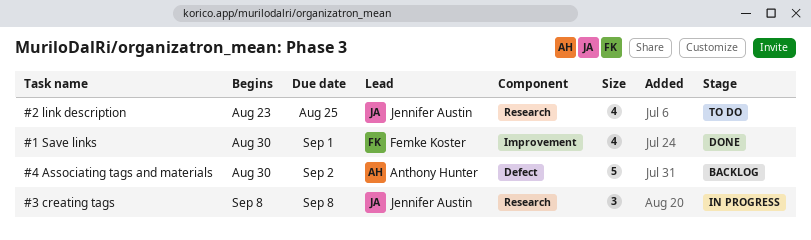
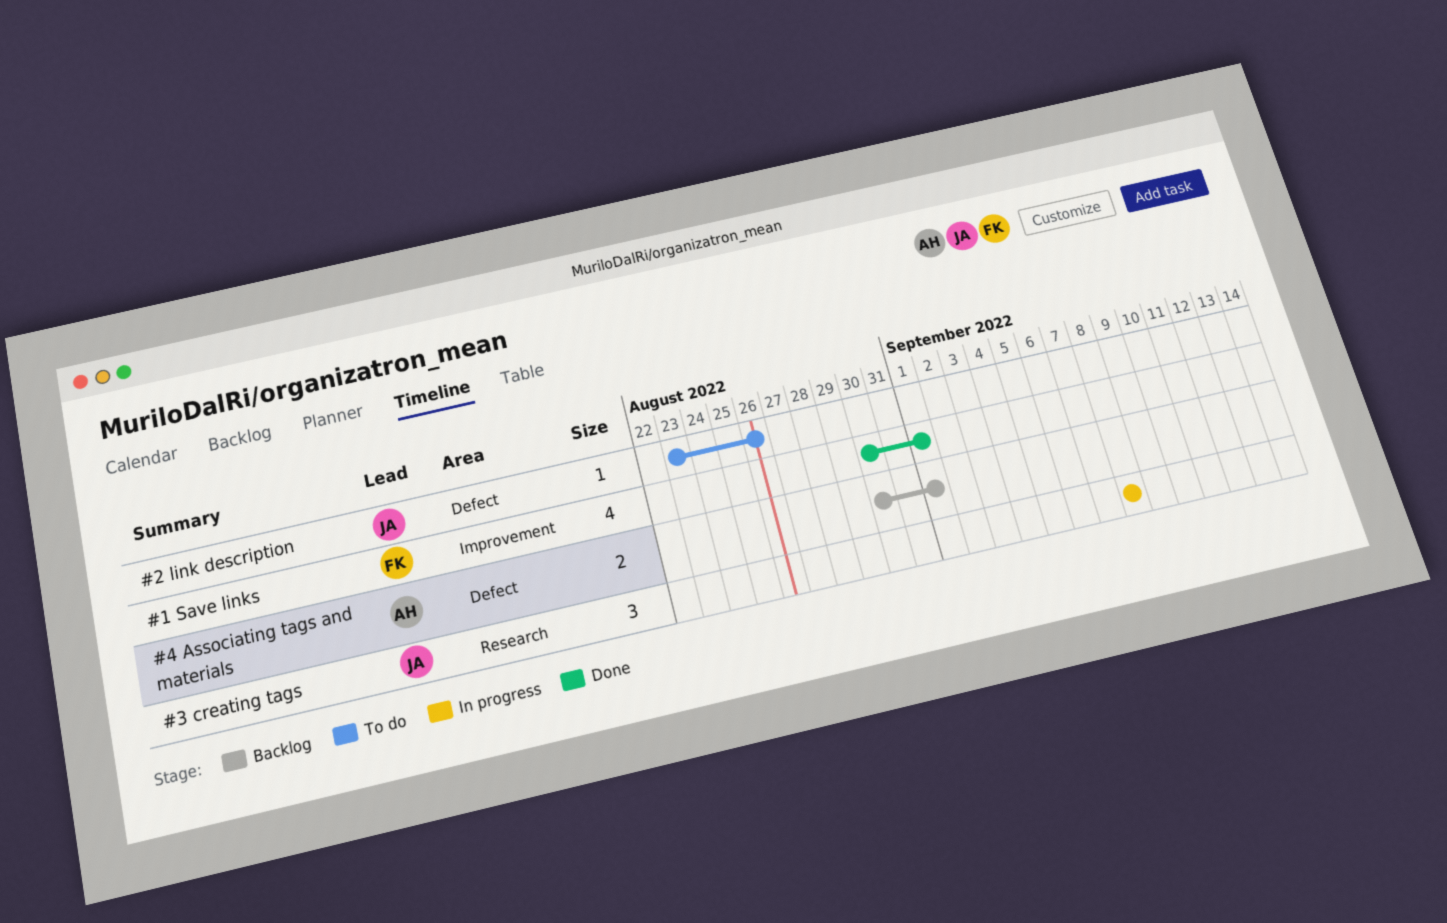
#2 link description, label: Research -> Defect
#2 link description, estimate: 4 -> 1
#2 link description, due: Aug 25 -> Aug 26
#4 Associating tags and materials, estimate: 5 -> 2
#4 Associating tags and materials, due: Sep 2 -> Sep 1

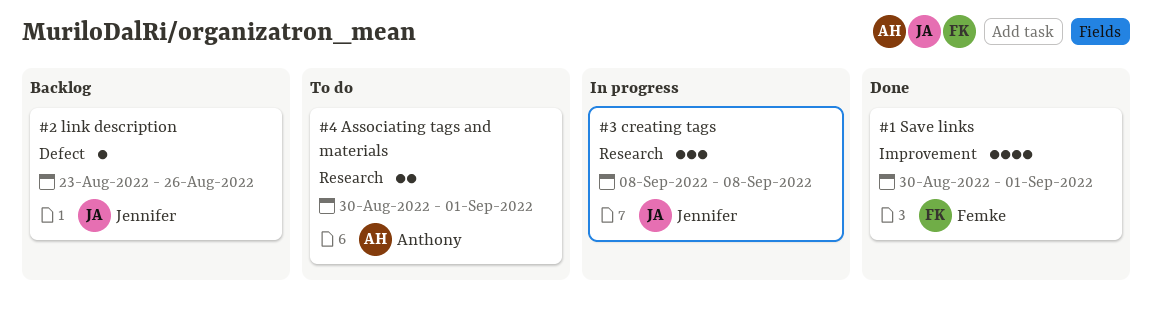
#2 link description, status: To do -> Backlog
#4 Associating tags and materials, status: Backlog -> To do
#4 Associating tags and materials, label: Defect -> Research

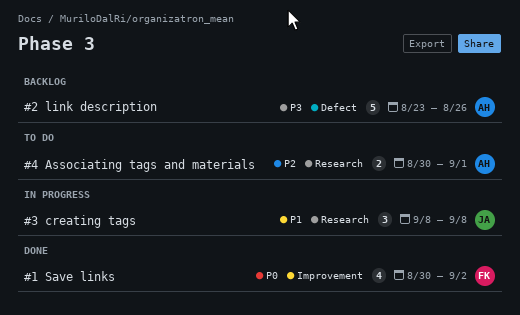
#1 Save links, due: Sep 1 -> Sep 2
#2 link description, owner: Jennifer -> Anthony
#2 link description, estimate: 1 -> 5

